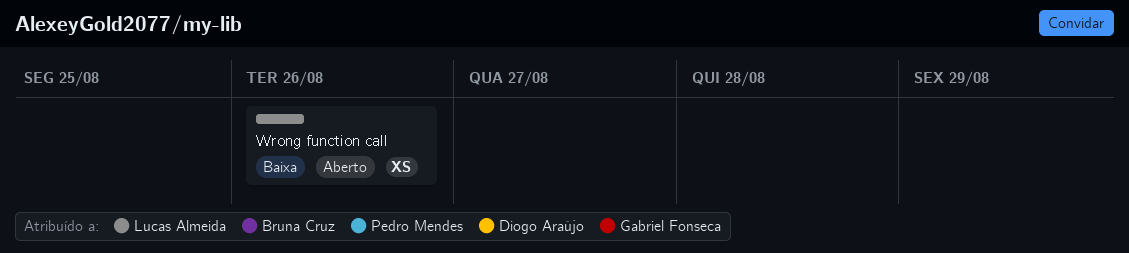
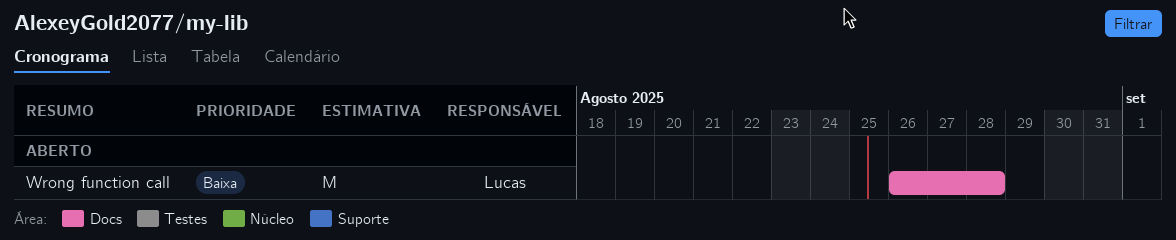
Wrong function call, estimate: XS -> M
Wrong function call, due: Aug 26 -> Aug 28

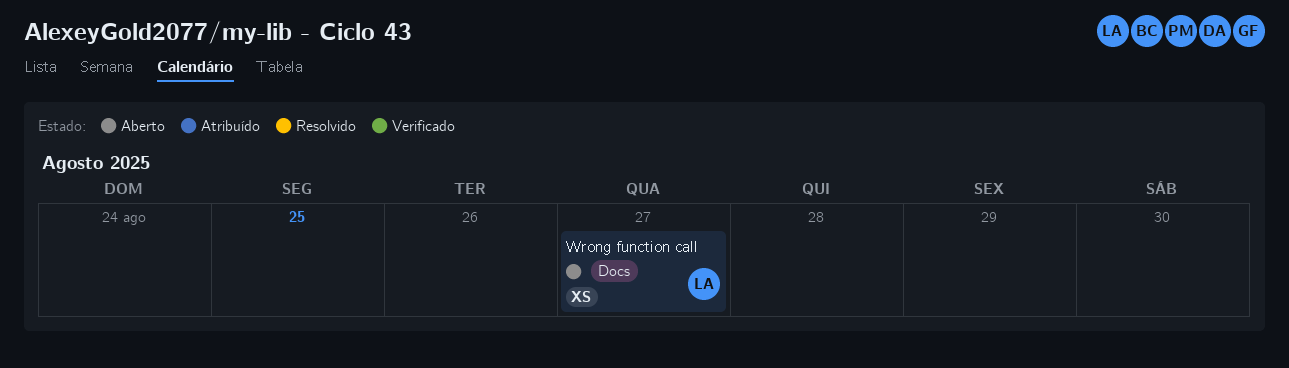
Wrong function call, estimate: M -> XS
Wrong function call, due: Aug 28 -> Aug 27

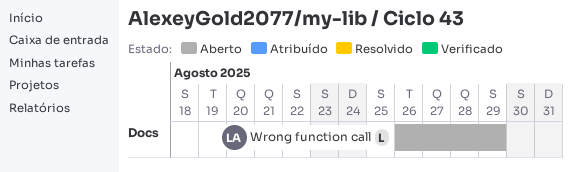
Wrong function call, estimate: XS -> L
Wrong function call, due: Aug 27 -> Aug 29

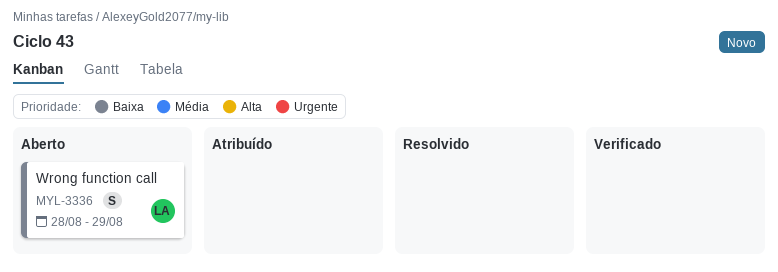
Wrong function call, estimate: L -> S
Wrong function call, start: Aug 26 -> Aug 28

